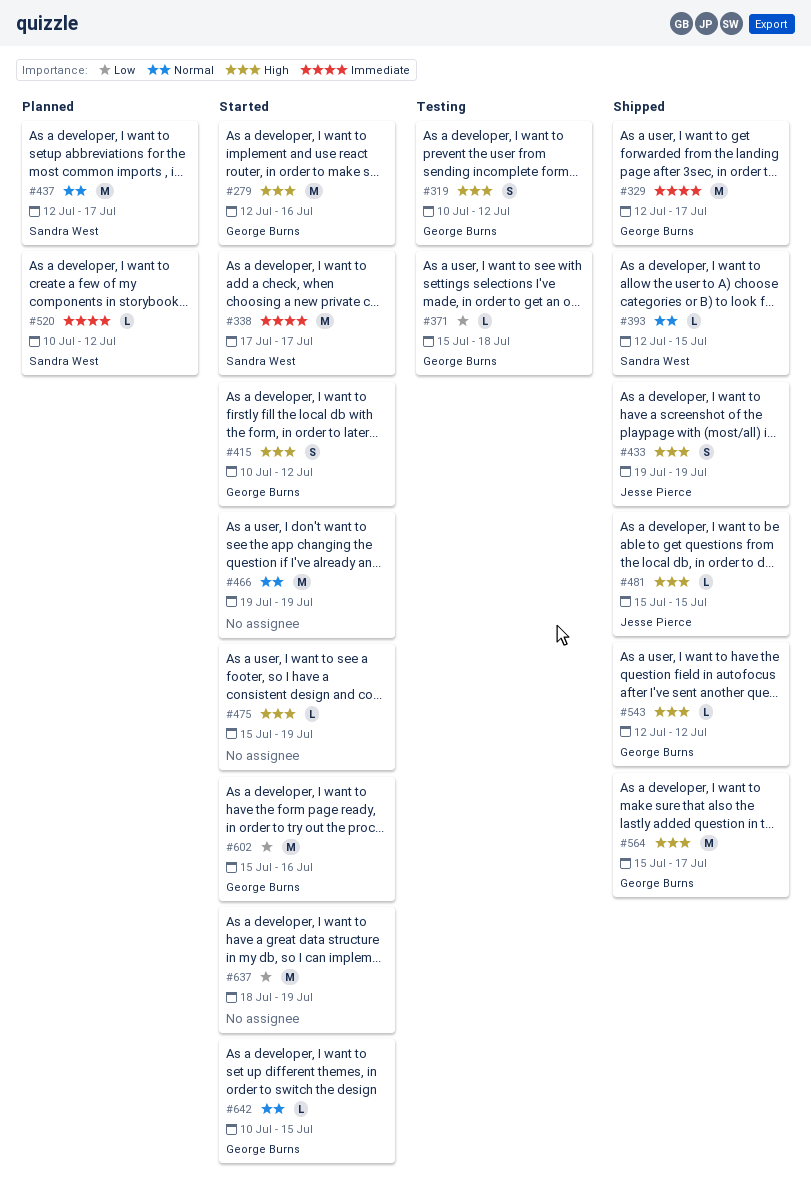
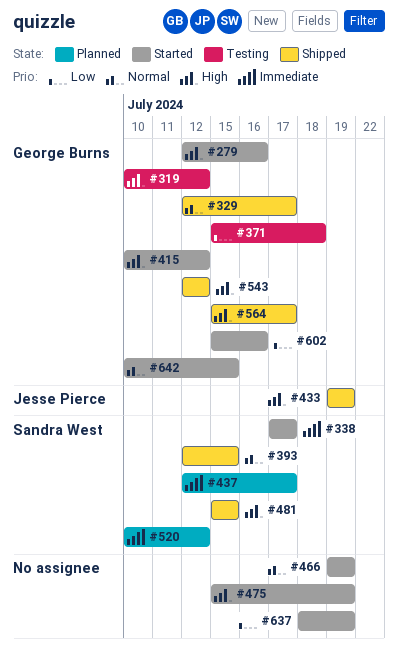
#329, priority: Immediate -> Normal
#437, priority: Normal -> Immediate
#481, owner: Jesse Pierce -> Sandra West

